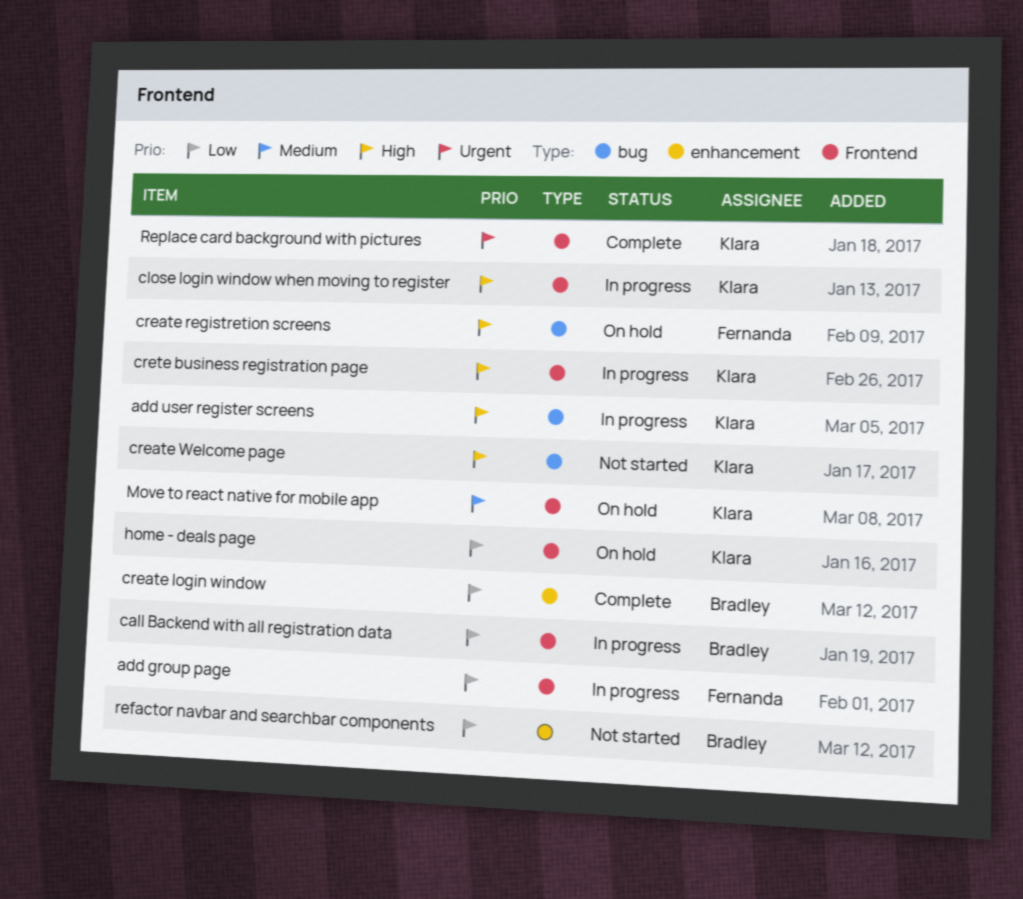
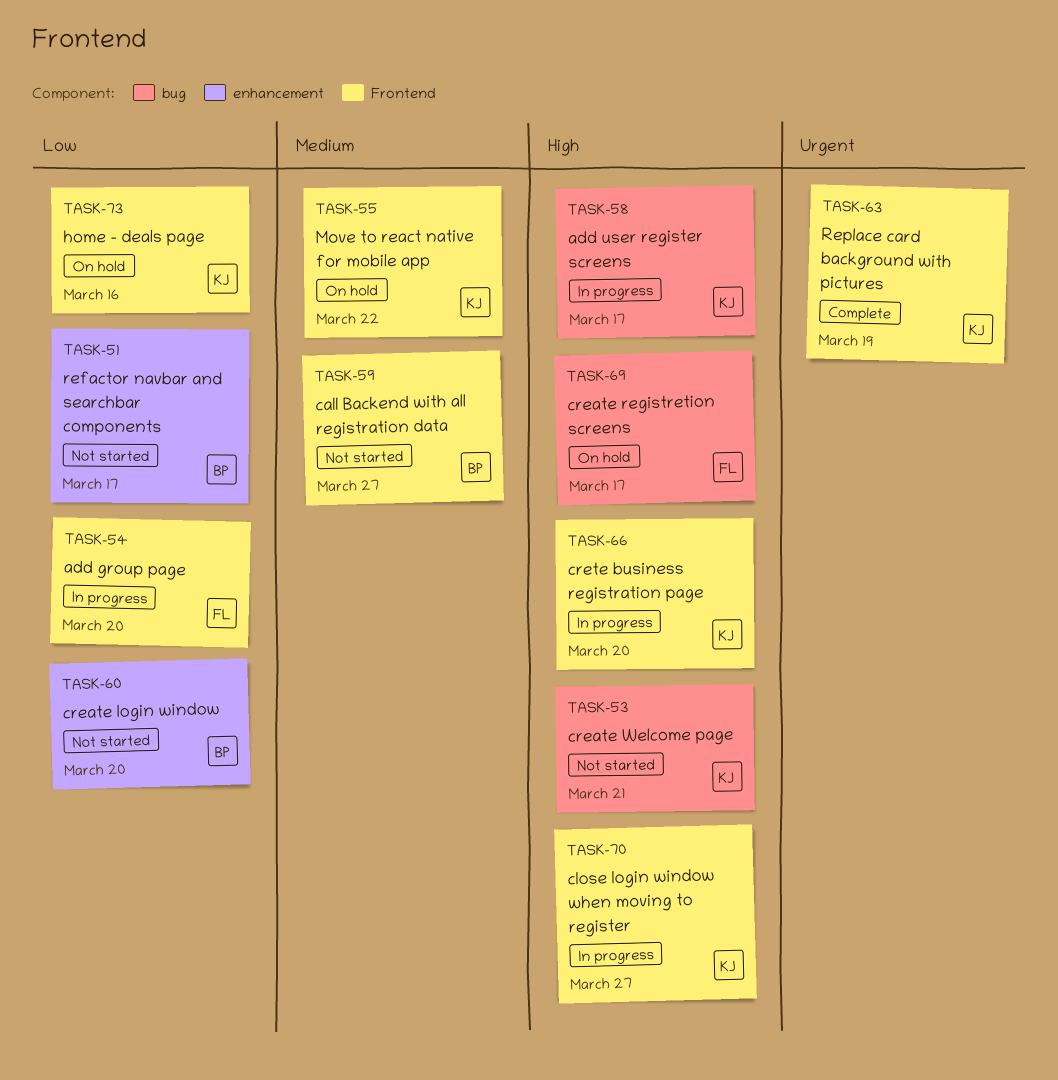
call Backend with all registration data, status: In progress -> Not started
call Backend with all registration data, priority: Low -> Medium
create login window, status: Complete -> Not started

